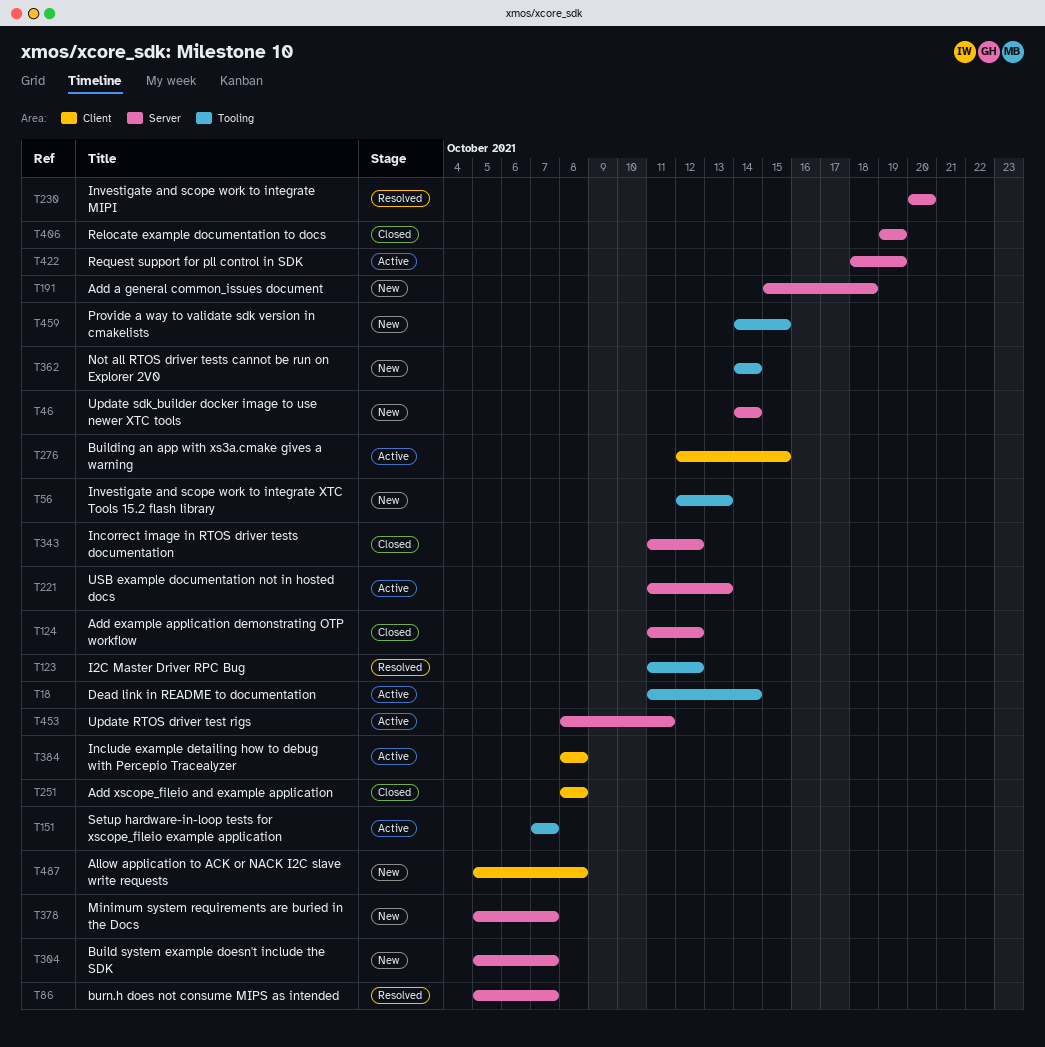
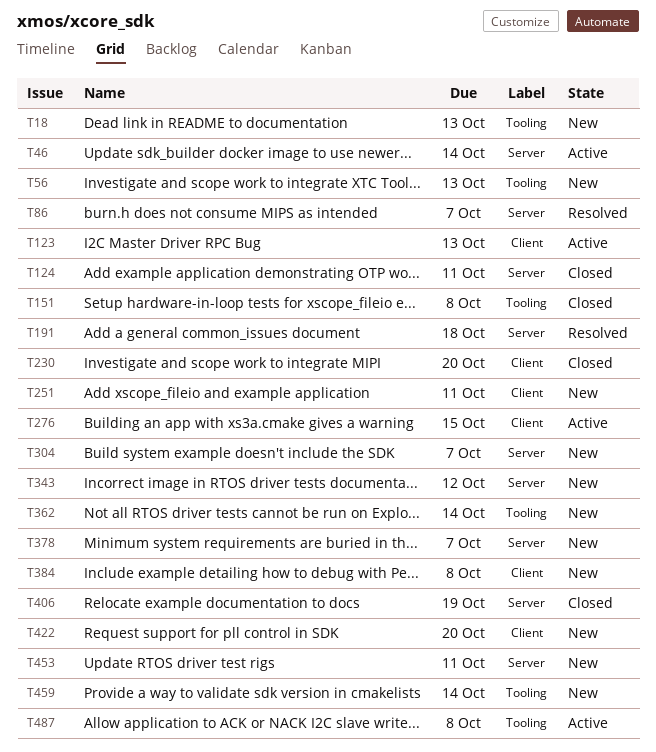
T18, status: Active -> New
T18, due: Oct 14 -> Oct 13
T46, status: New -> Active
T123, status: Resolved -> Active
T123, label: Tooling -> Client
T123, due: Oct 12 -> Oct 13
T124, due: Oct 12 -> Oct 11
T151, status: Active -> Closed
T151, due: Oct 7 -> Oct 8
T191, status: New -> Resolved
T221: present -> none
T230, status: Resolved -> Closed
T230, label: Server -> Client
T251, status: Closed -> New
T251, due: Oct 8 -> Oct 11
T343, status: Closed -> New
T384, status: Active -> New
T422, status: Active -> New
T422, label: Server -> Client
T422, due: Oct 19 -> Oct 20
T453, status: Active -> New
T459, due: Oct 15 -> Oct 14
T487, status: New -> Active
T487, label: Client -> Tooling

